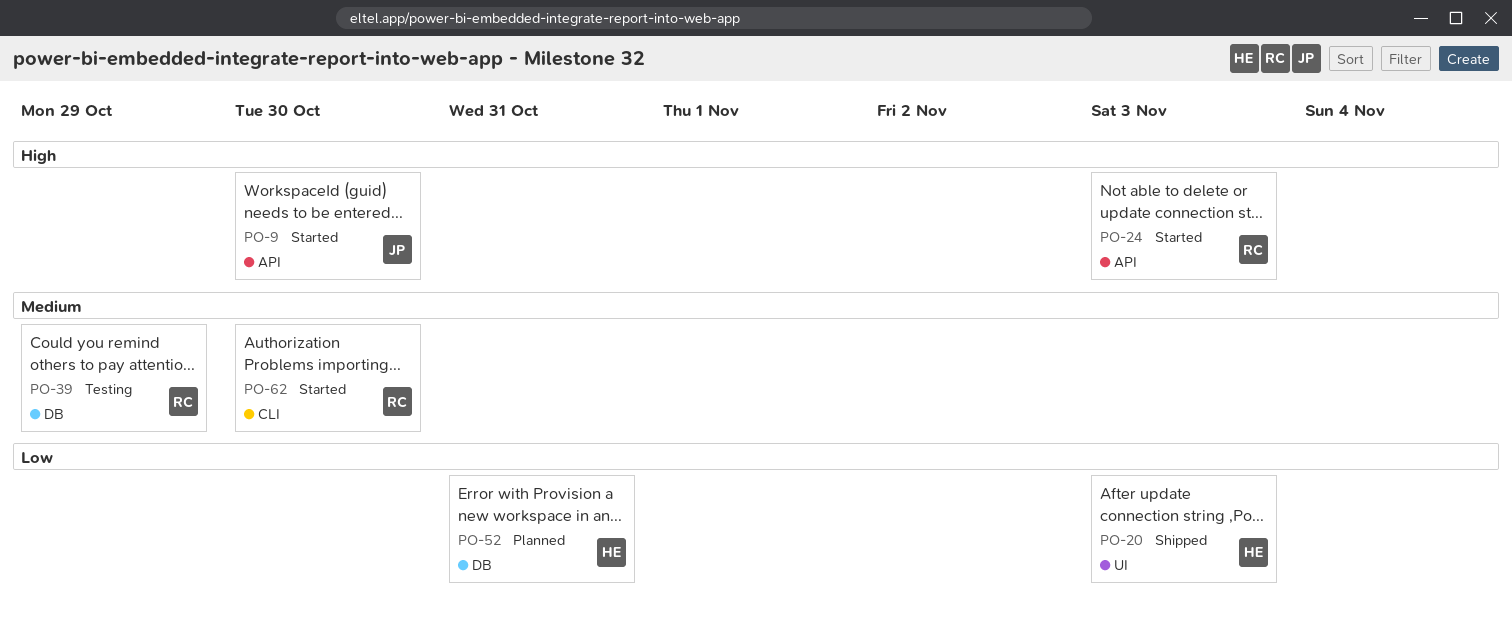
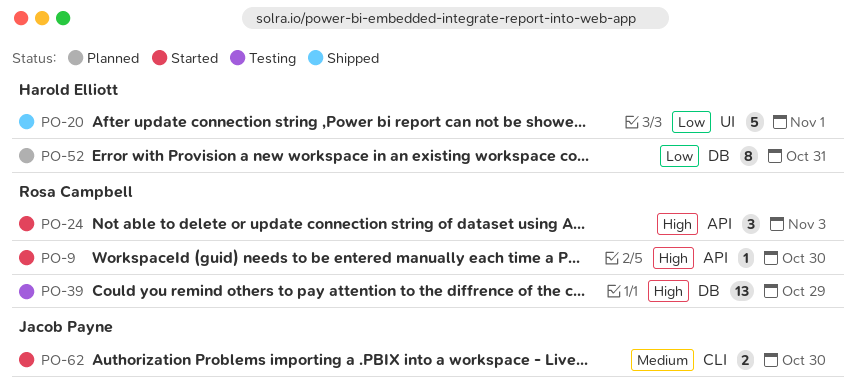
PO-9, owner: Jacob Payne -> Rosa Campbell
PO-20, due: Nov 3 -> Nov 1
PO-39, priority: Medium -> High
PO-62, owner: Rosa Campbell -> Jacob Payne

